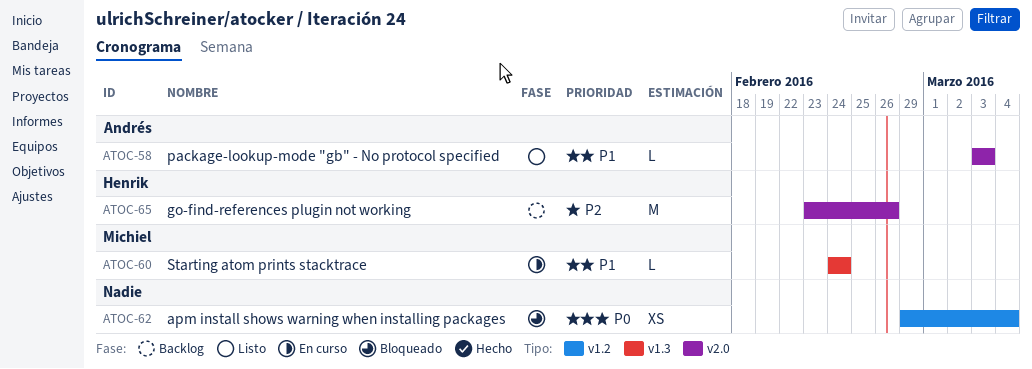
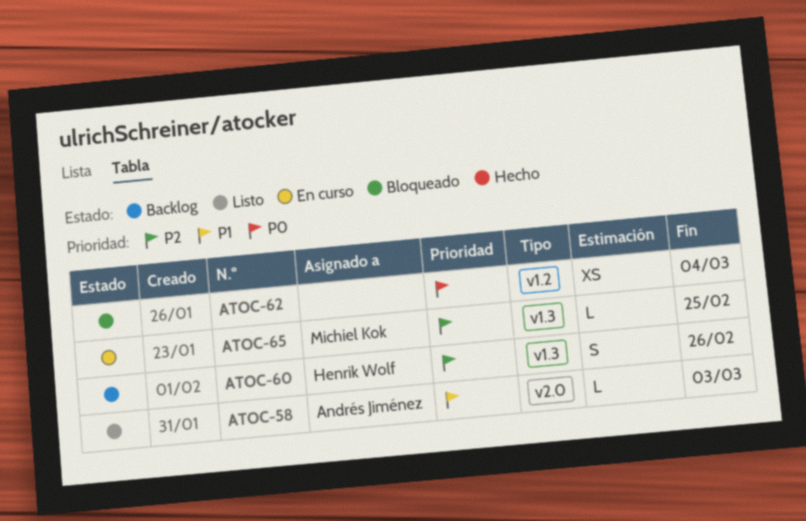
ATOC-60, status: En curso -> Backlog
ATOC-60, owner: Michiel Kok -> Henrik Wolf
ATOC-60, priority: P1 -> P2
ATOC-60, estimate: L -> S
ATOC-60, due: Feb 24 -> Feb 26
ATOC-65, status: Backlog -> En curso
ATOC-65, owner: Henrik Wolf -> Michiel Kok
ATOC-65, label: v2.0 -> v1.3
ATOC-65, estimate: M -> L
ATOC-65, due: Feb 26 -> Feb 25

